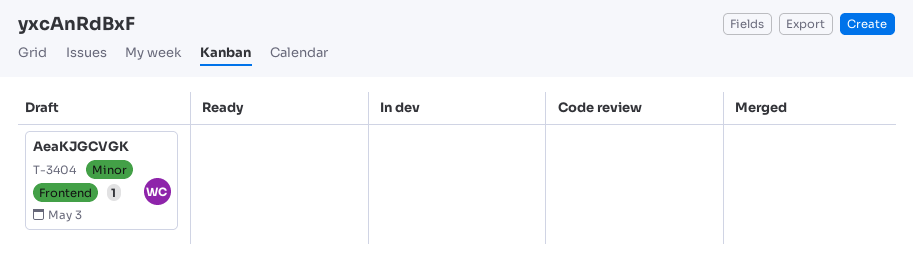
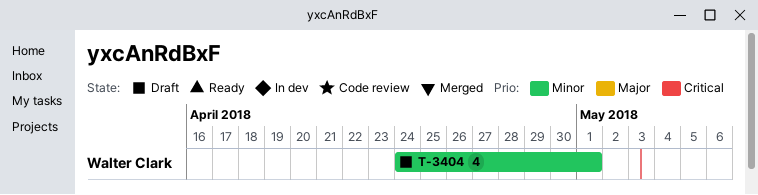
T-3404, estimate: 1 -> 4
T-3404, due: May 3 -> May 1

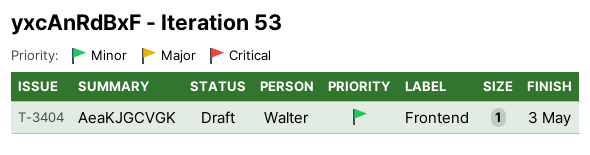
T-3404, estimate: 4 -> 1
T-3404, due: May 1 -> May 3

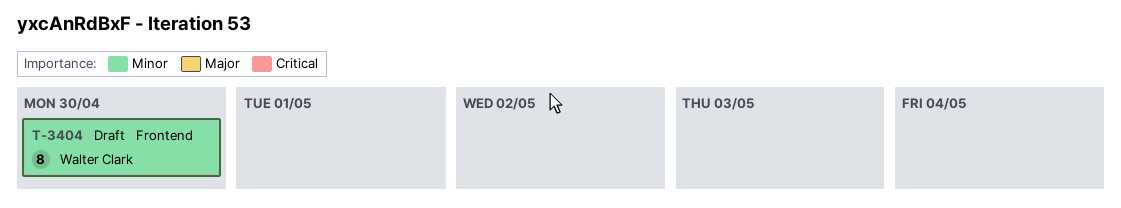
T-3404, estimate: 1 -> 8
T-3404, due: May 3 -> Apr 30

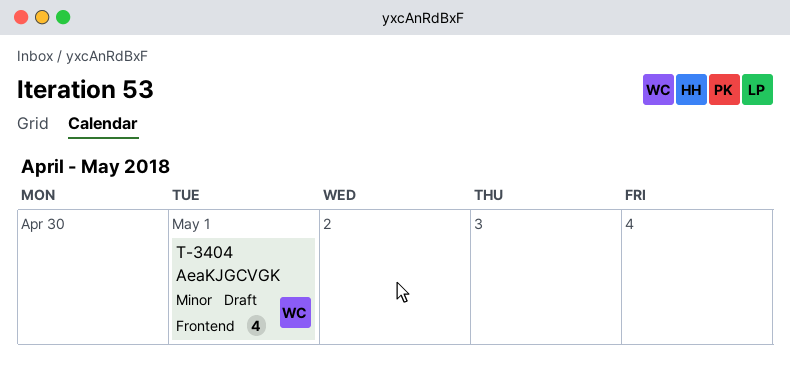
T-3404, estimate: 8 -> 4
T-3404, due: Apr 30 -> May 1

